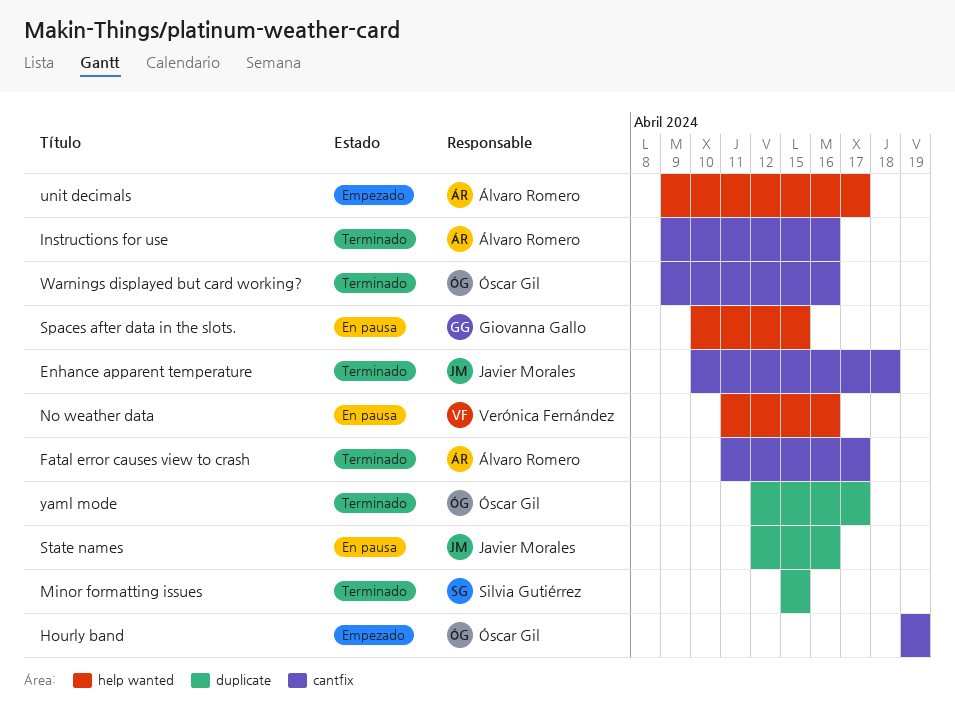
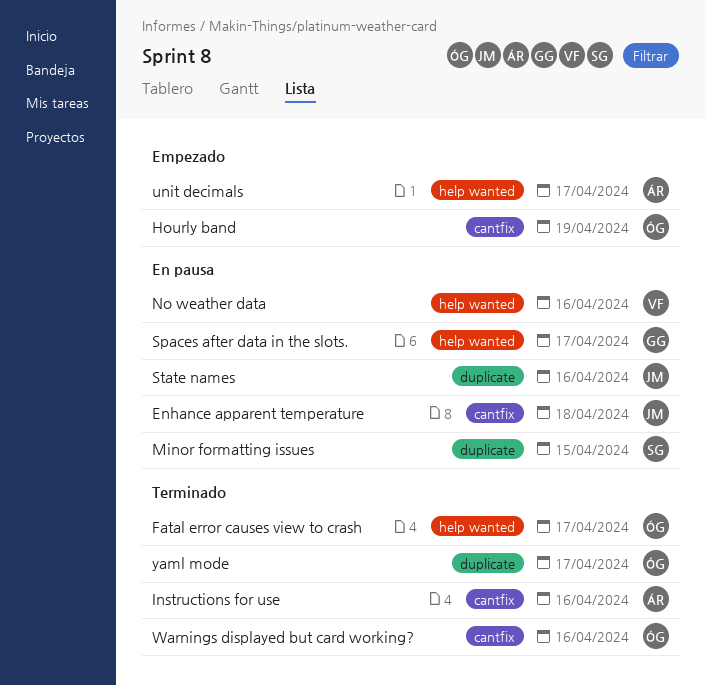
Enhance apparent temperature, status: Terminado -> En pausa
Fatal error causes view to crash, owner: Álvaro Romero -> Óscar Gil
Fatal error causes view to crash, label: cantfix -> help wanted
Minor formatting issues, status: Terminado -> En pausa
Spaces after data in the slots., due: Apr 15 -> Apr 17

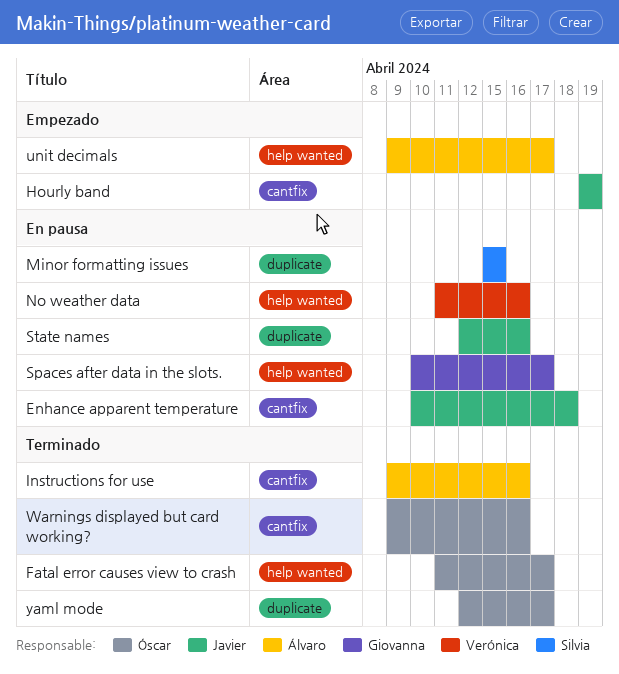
Hourly band, owner: Óscar -> Javier

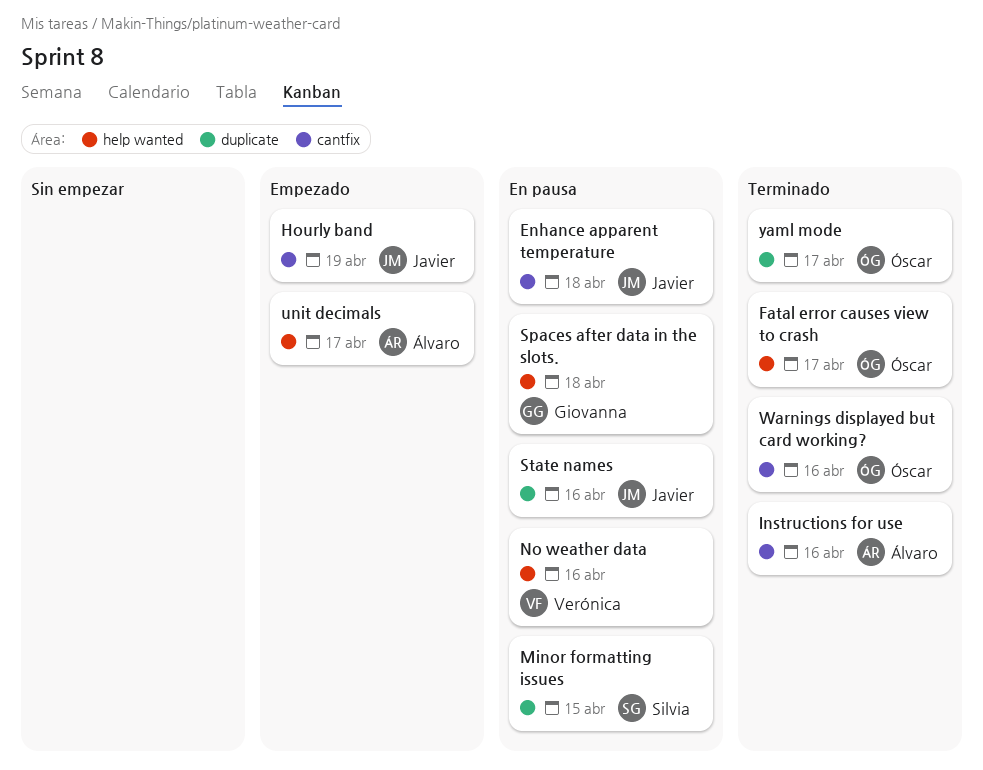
Spaces after data in the slots., due: Apr 17 -> Apr 18

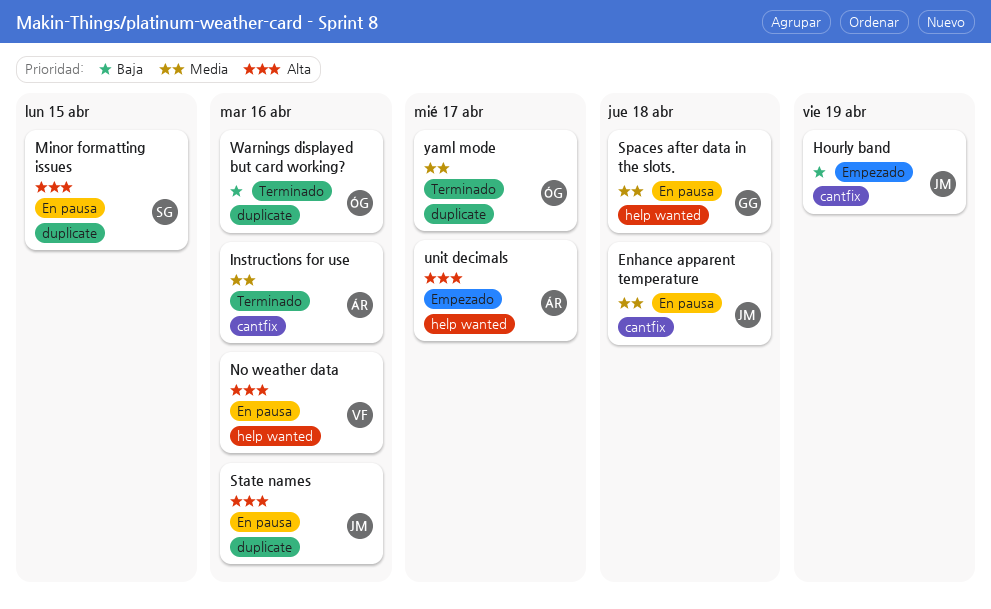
Fatal error causes view to crash: present -> none
Warnings displayed but card working?, label: cantfix -> duplicate

